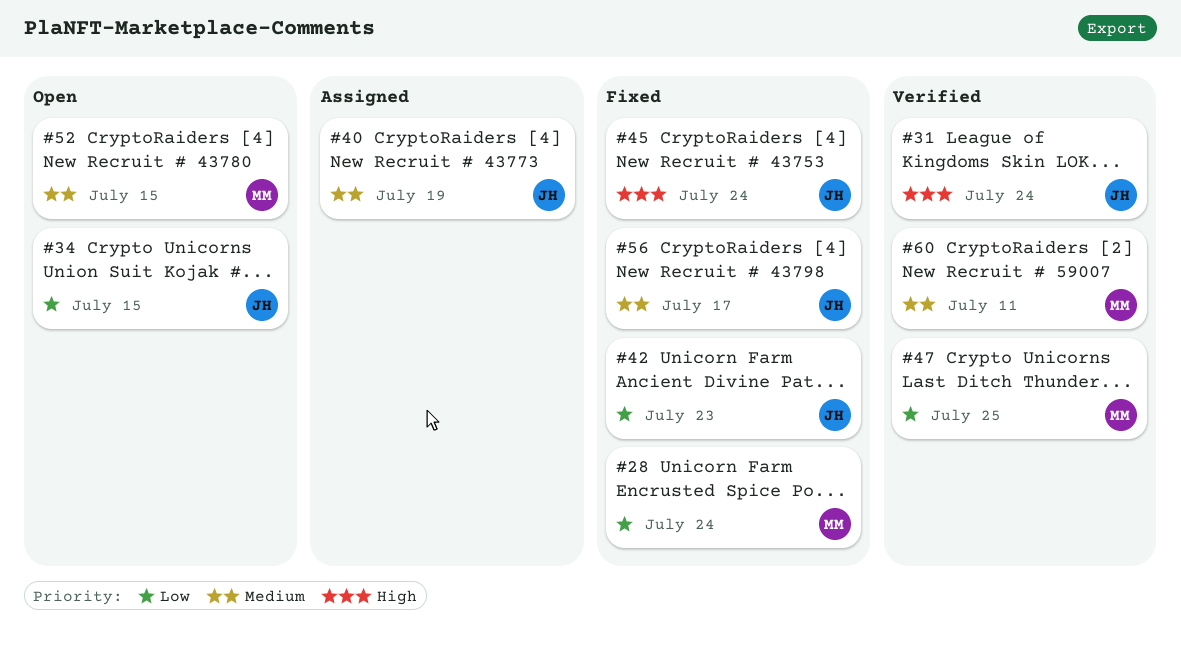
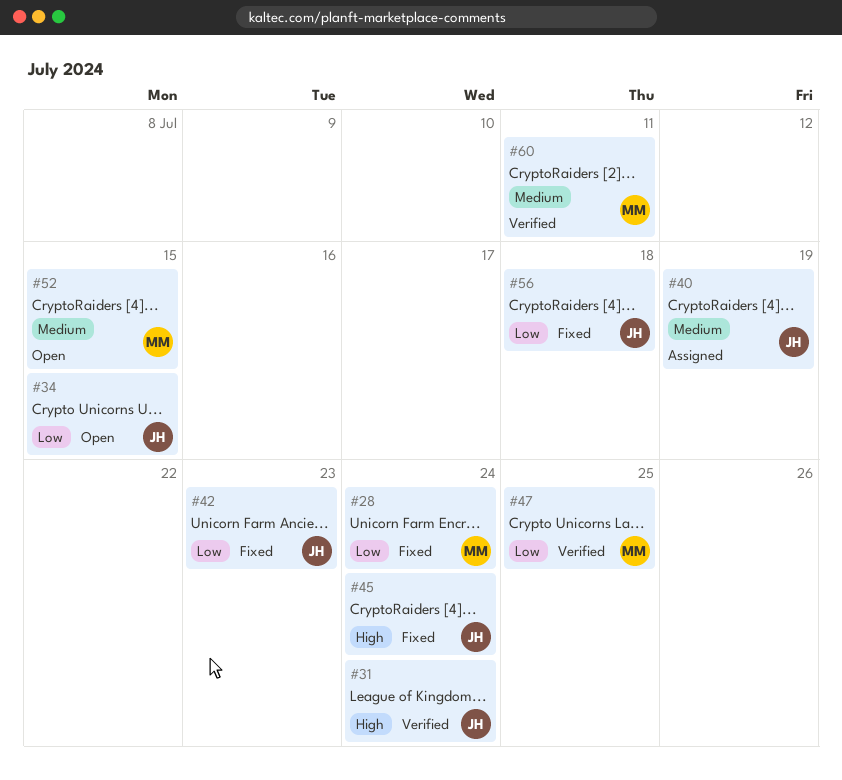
#56, priority: Medium -> Low
#56, due: Jul 17 -> Jul 18

